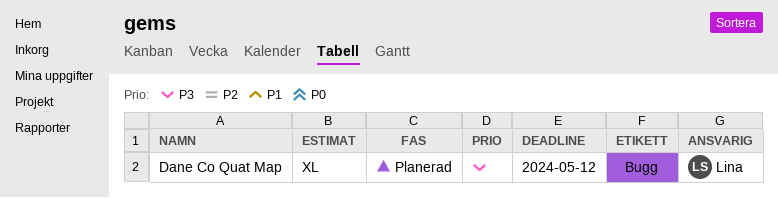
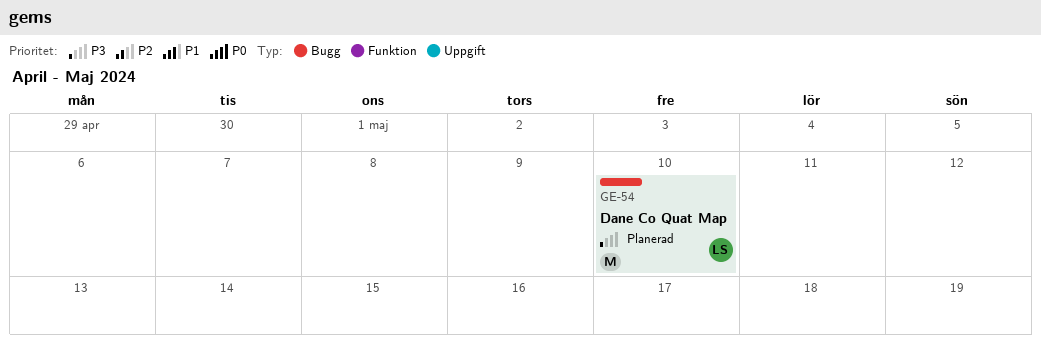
Dane Co Quat Map, estimate: XL -> M
Dane Co Quat Map, due: May 12 -> May 10

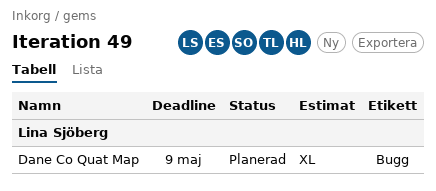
Dane Co Quat Map, estimate: M -> XL
Dane Co Quat Map, due: May 10 -> May 9

